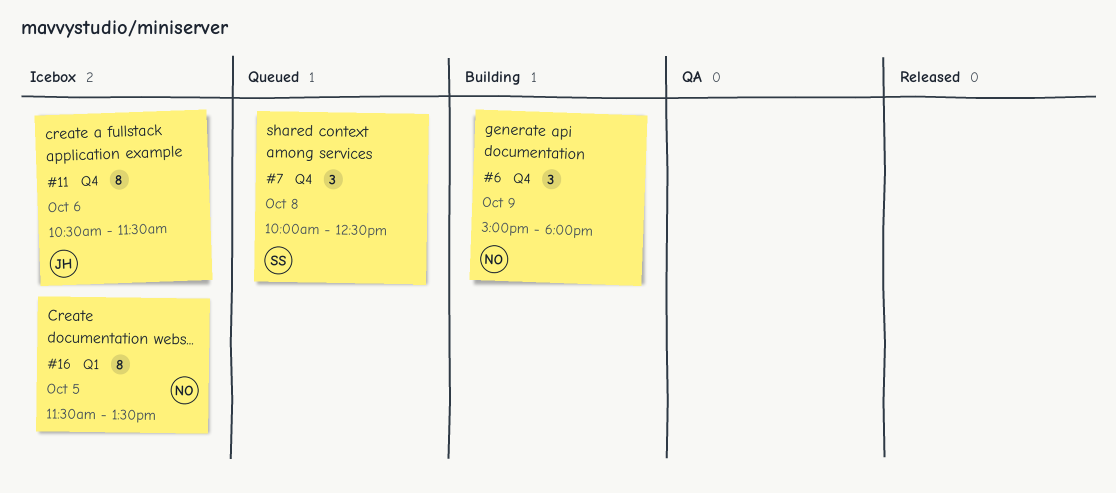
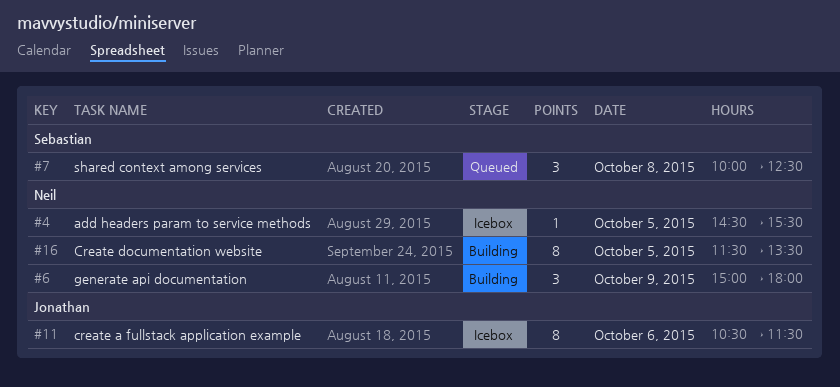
#4: none -> present
#16, status: Icebox -> Building

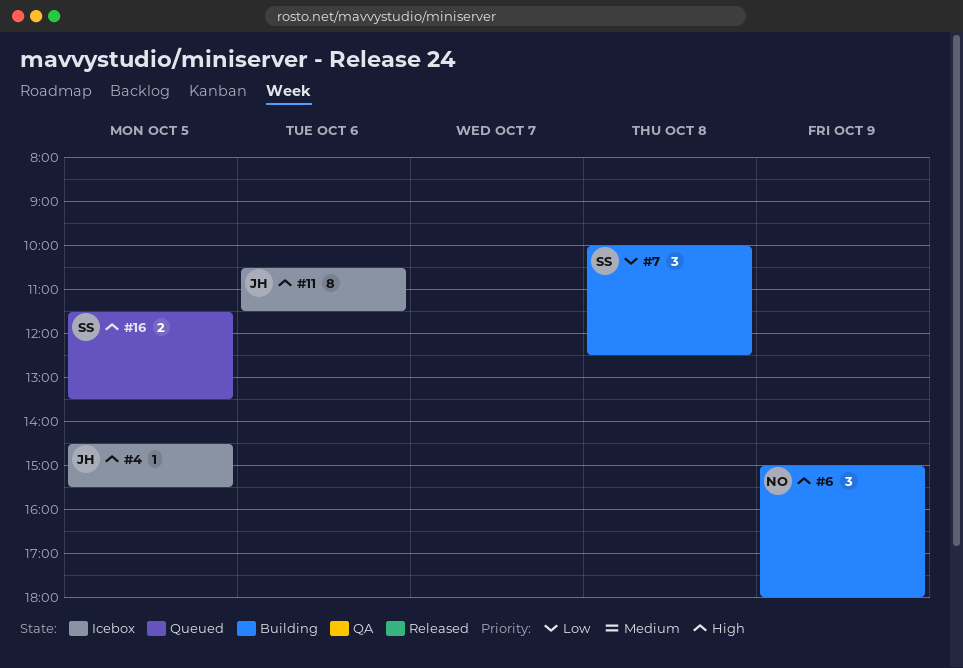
#4, owner: Neil -> Jonathan
#7, status: Queued -> Building
#16, status: Building -> Queued
#16, owner: Neil -> Sebastian
#16, estimate: 8 -> 2

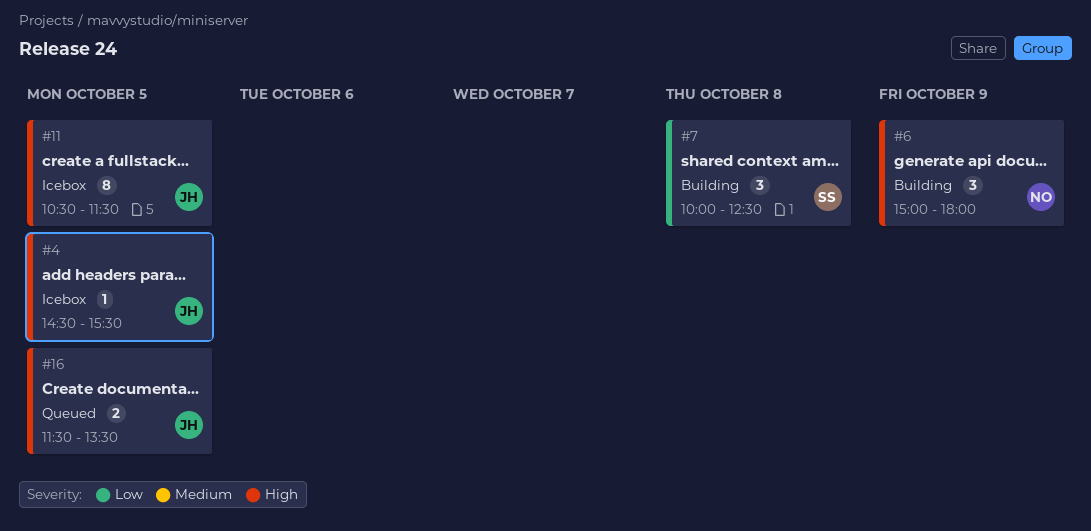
#11, day: Oct 6 -> Oct 5
#16, owner: SS -> JH

